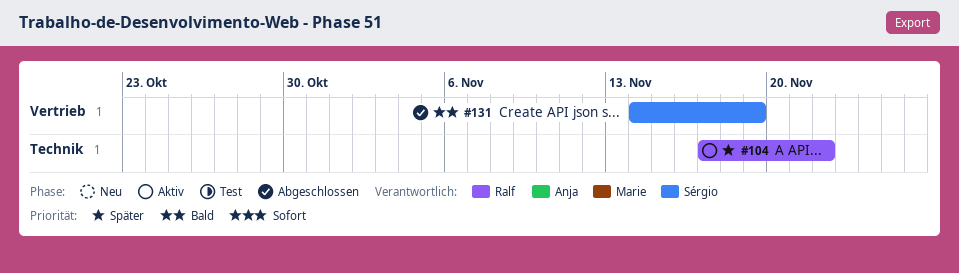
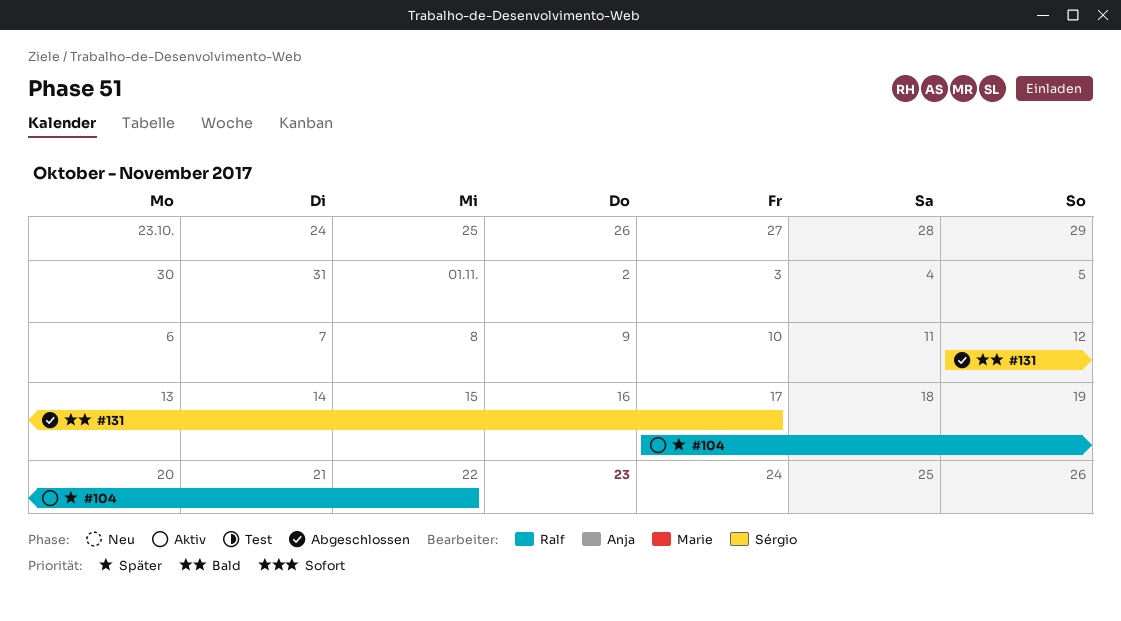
#131, start: Nov 14 -> Nov 12
#131, due: Nov 19 -> Nov 17

